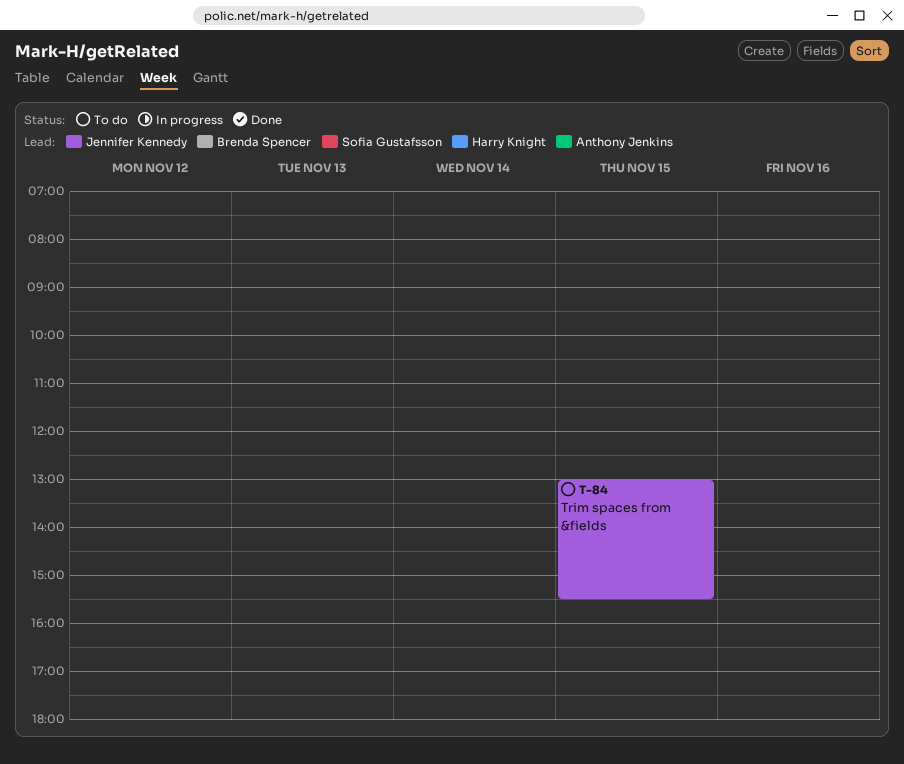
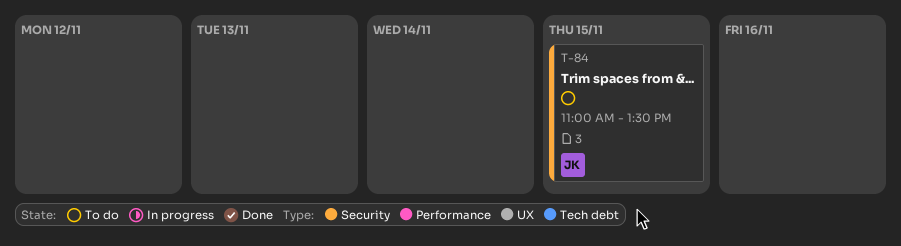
T-84, begins: 13:00 -> 11:00
T-84, ends: 15:30 -> 13:30

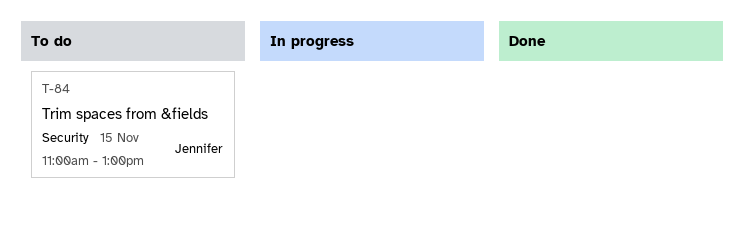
T-84, ends: 13:30 -> 13:00

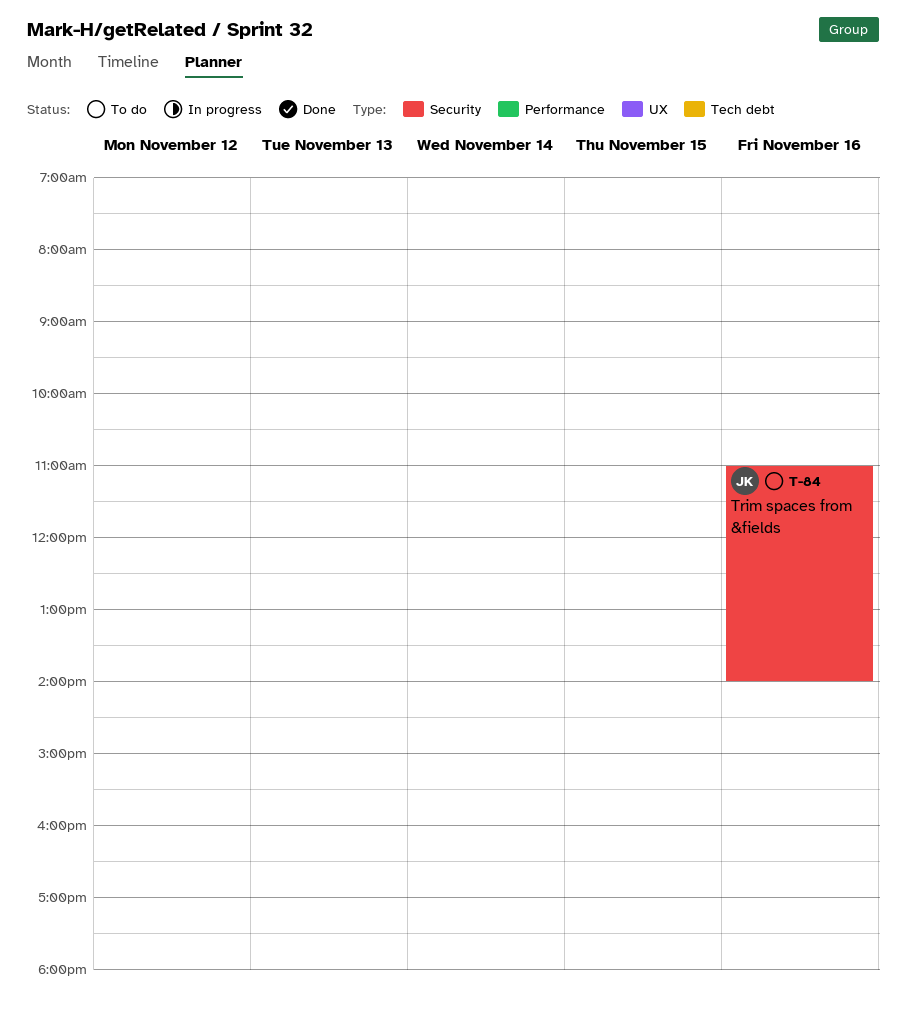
T-84, day: Nov 15 -> Nov 16
T-84, ends: 13:00 -> 14:00

